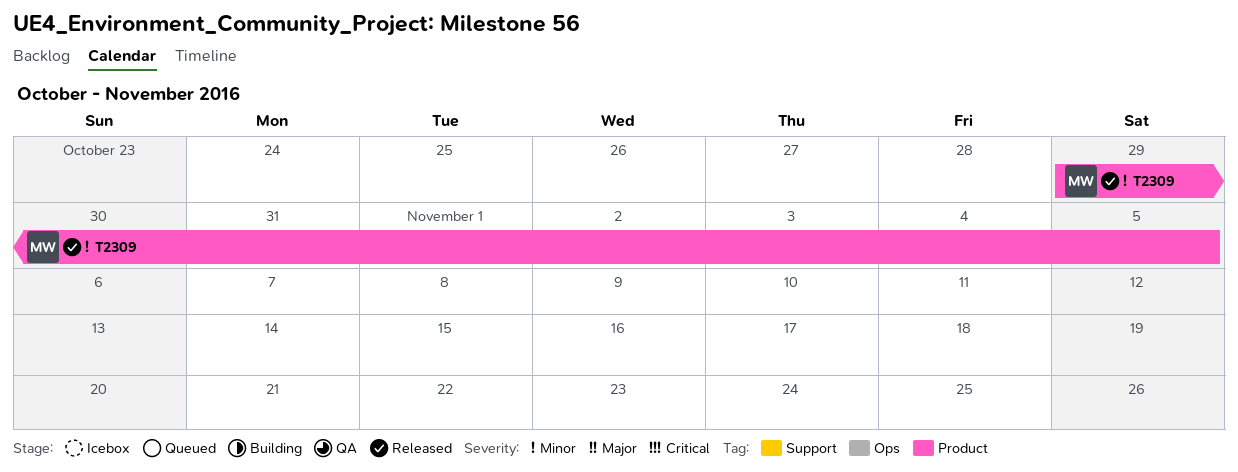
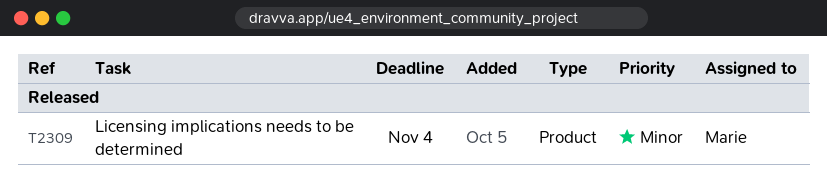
T2309, due: Nov 5 -> Nov 4

